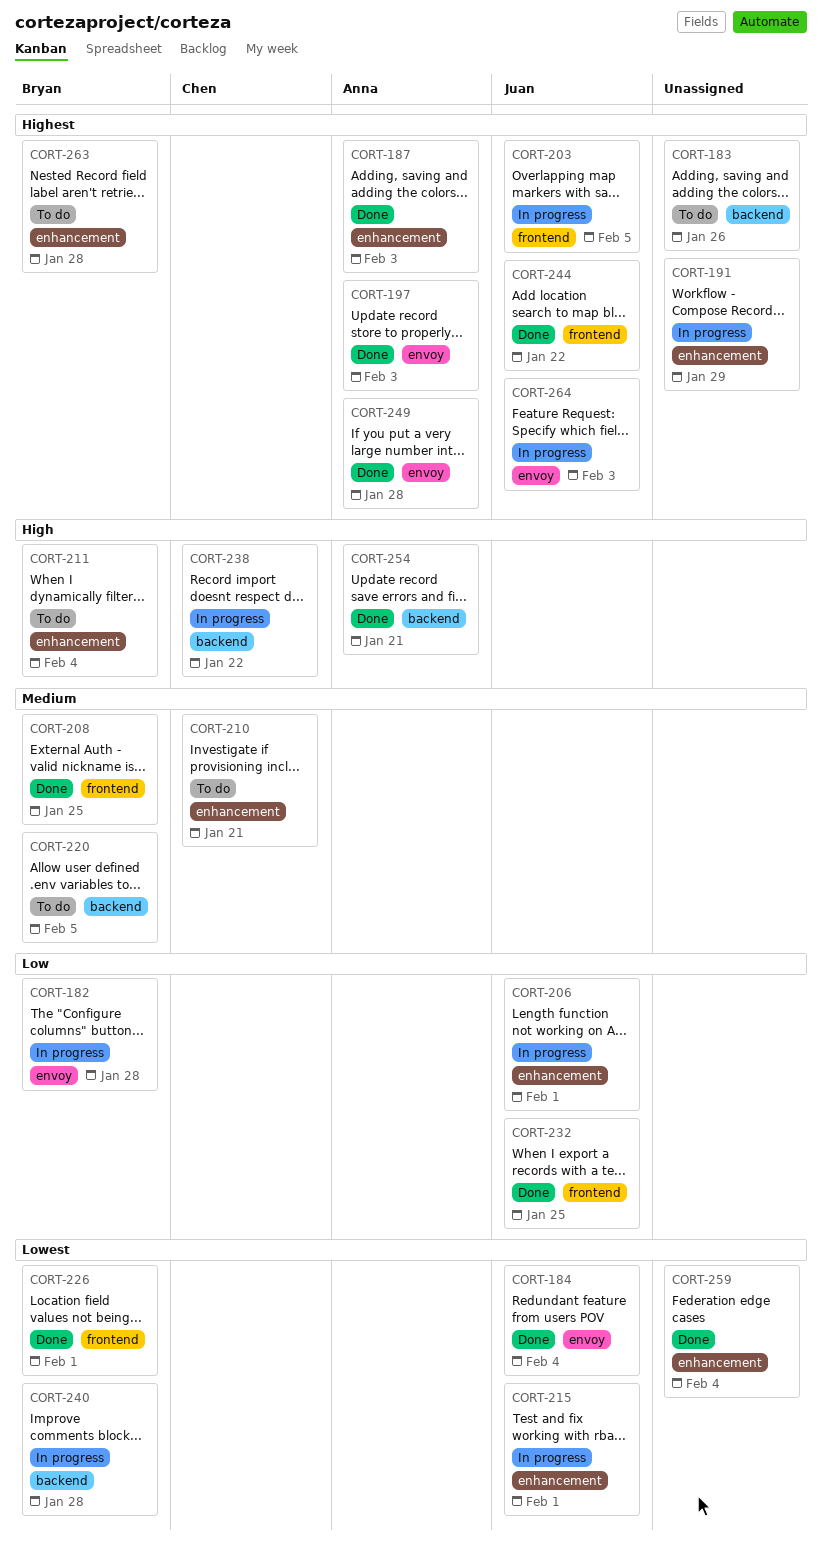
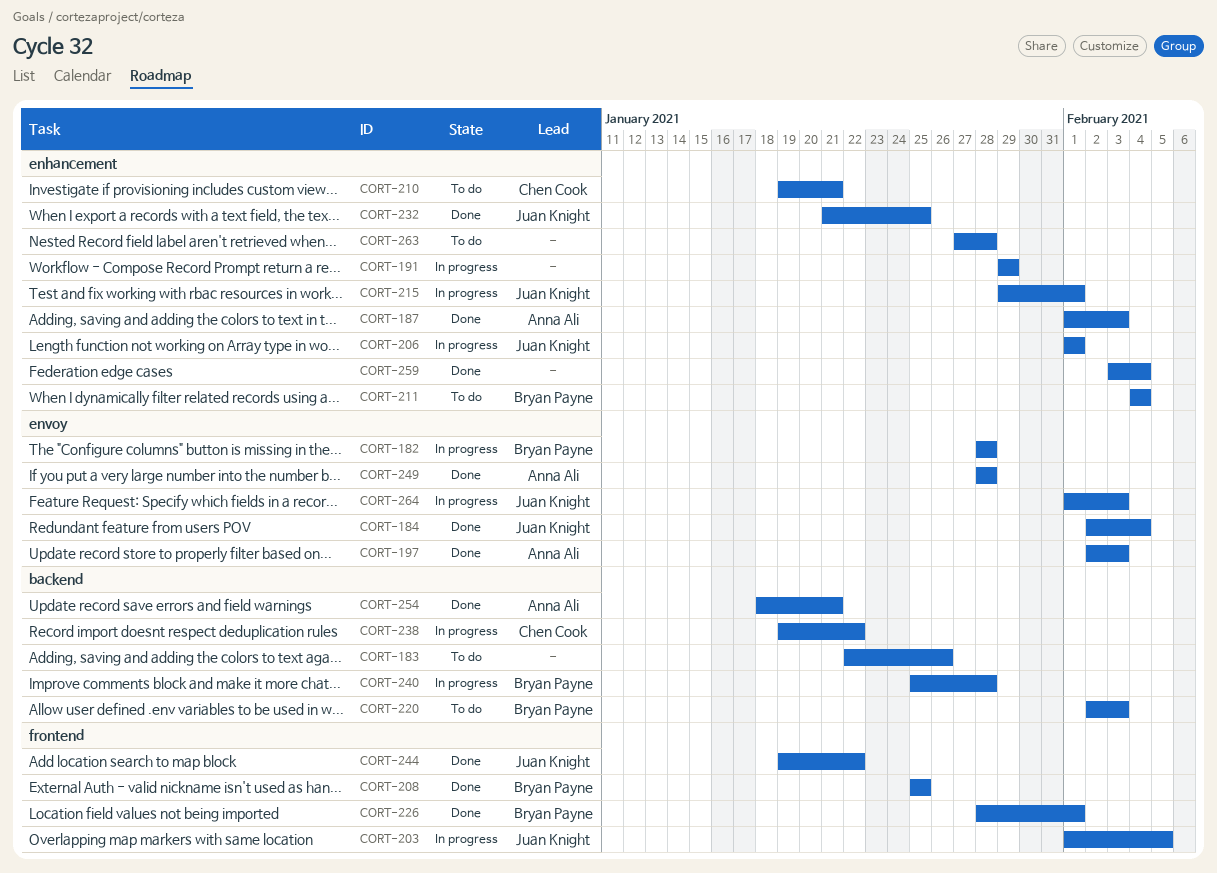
CORT-220, due: Feb 5 -> Feb 3
CORT-232, label: frontend -> enhancement
CORT-263, owner: Bryan Payne -> none

